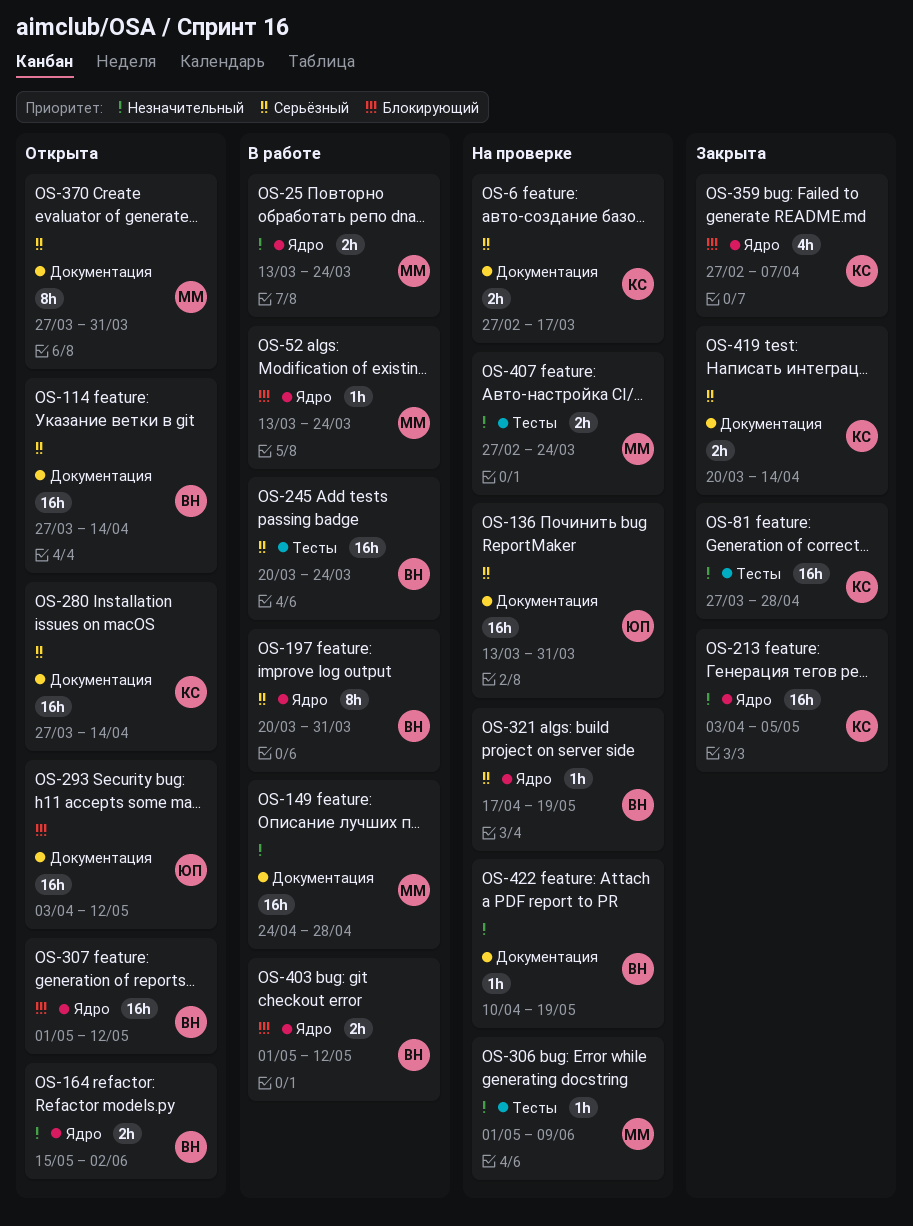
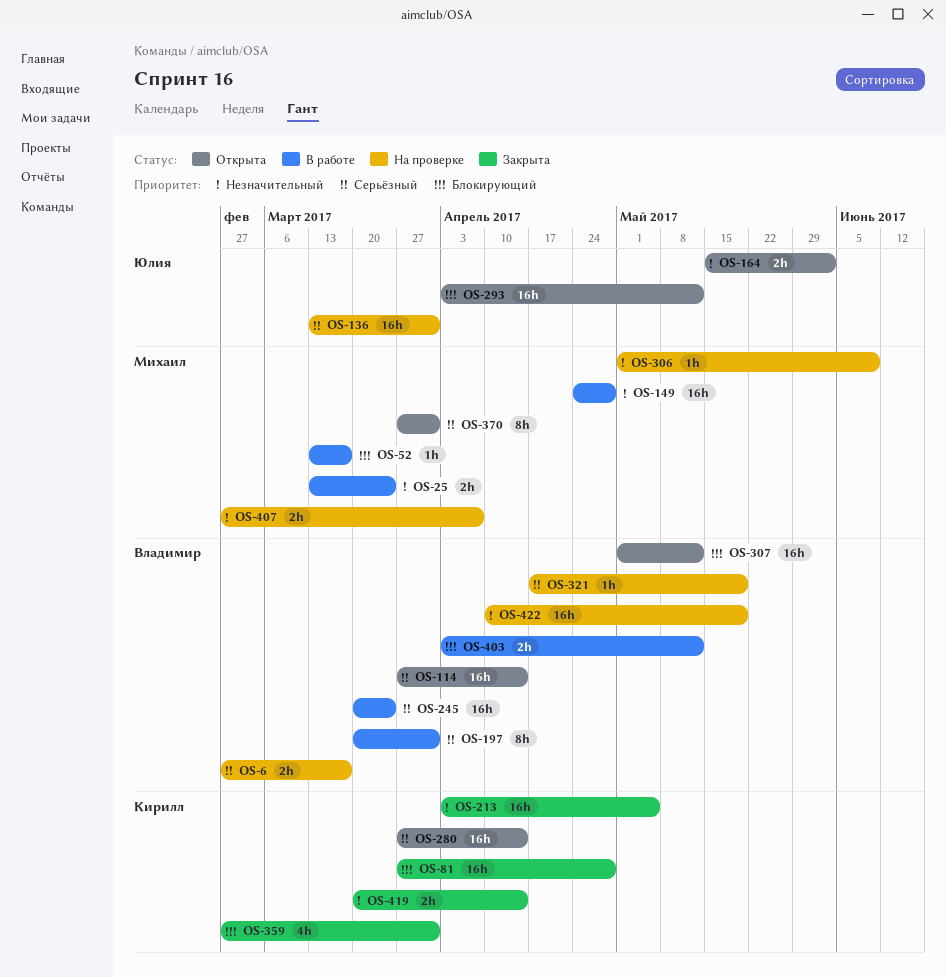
OS-6, owner: Кирилл -> Владимир
OS-52, due: Mar 24 -> Mar 17
OS-81, priority: Незначительный -> Блокирующий
OS-164, owner: Владимир -> Юлия
OS-359, due: Apr 7 -> Mar 31
OS-403, start: May 1 -> Apr 3
OS-407, due: Mar 24 -> Apr 7
OS-419, priority: Серьёзный -> Незначительный
OS-422, estimate: 1h -> 16h

